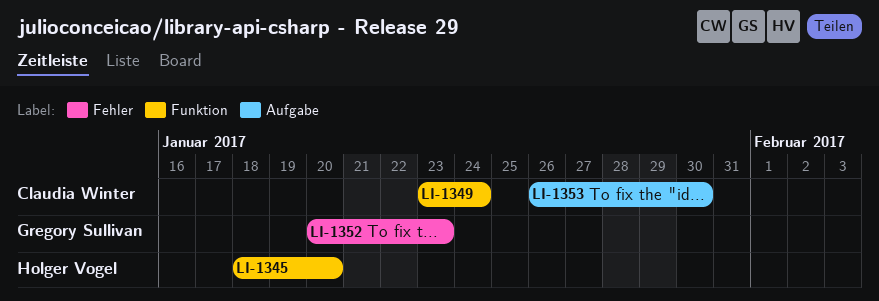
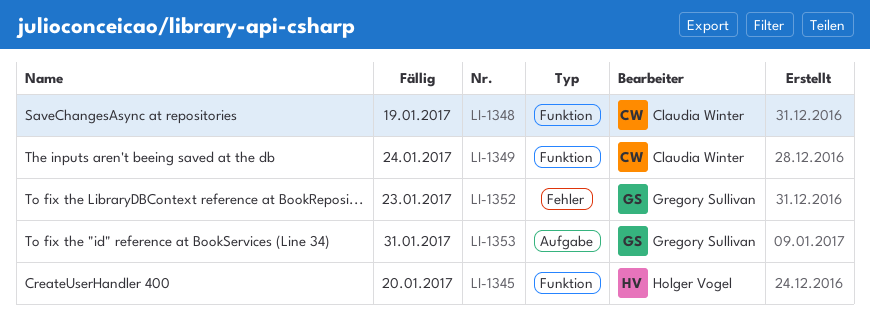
LI-1348: none -> present
LI-1353, owner: Claudia Winter -> Gregory Sullivan
LI-1353, due: Jan 30 -> Jan 31

